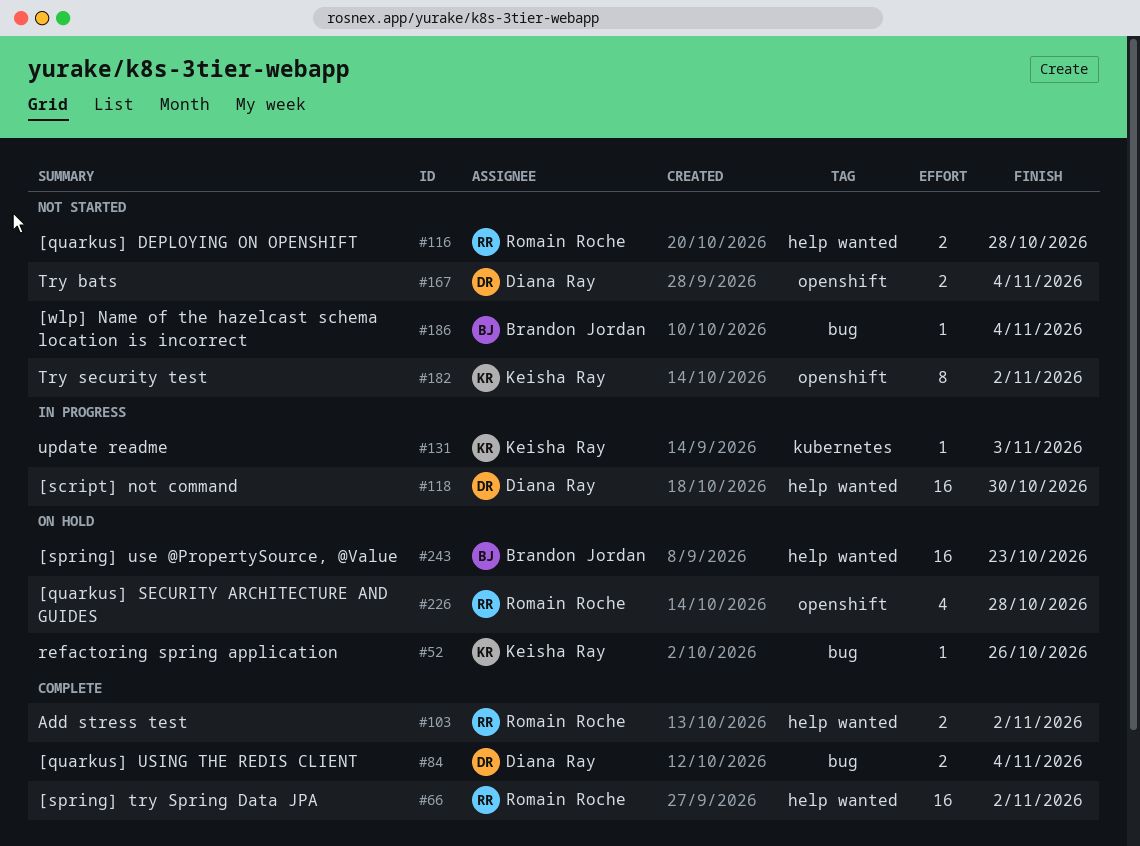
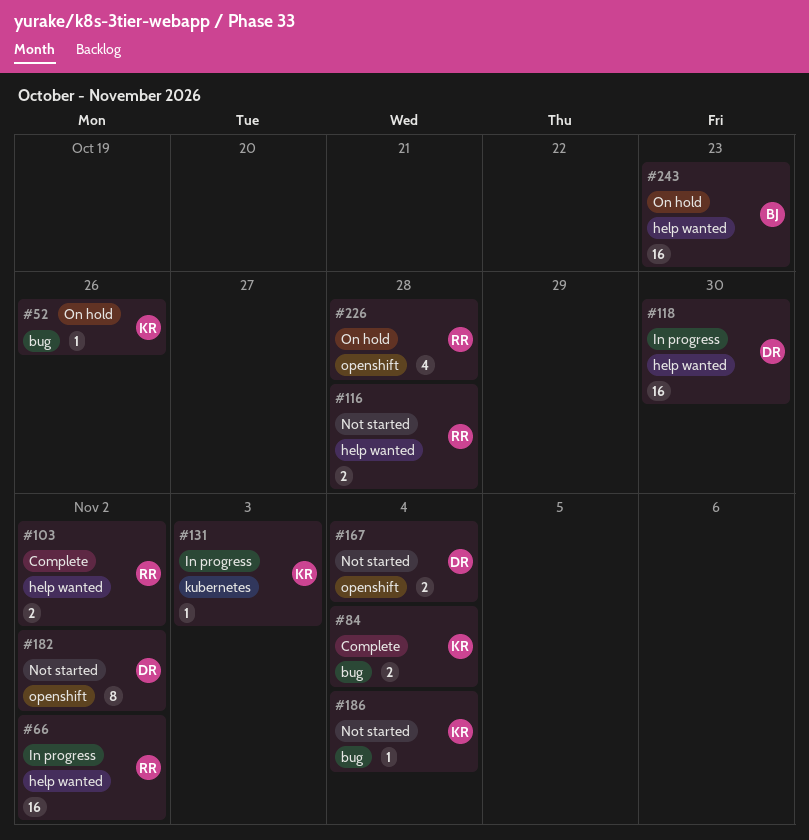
#66, status: Complete -> In progress
#84, owner: Diana Ray -> Keisha Ray
#182, owner: Keisha Ray -> Diana Ray
#186, owner: Brandon Jordan -> Keisha Ray

